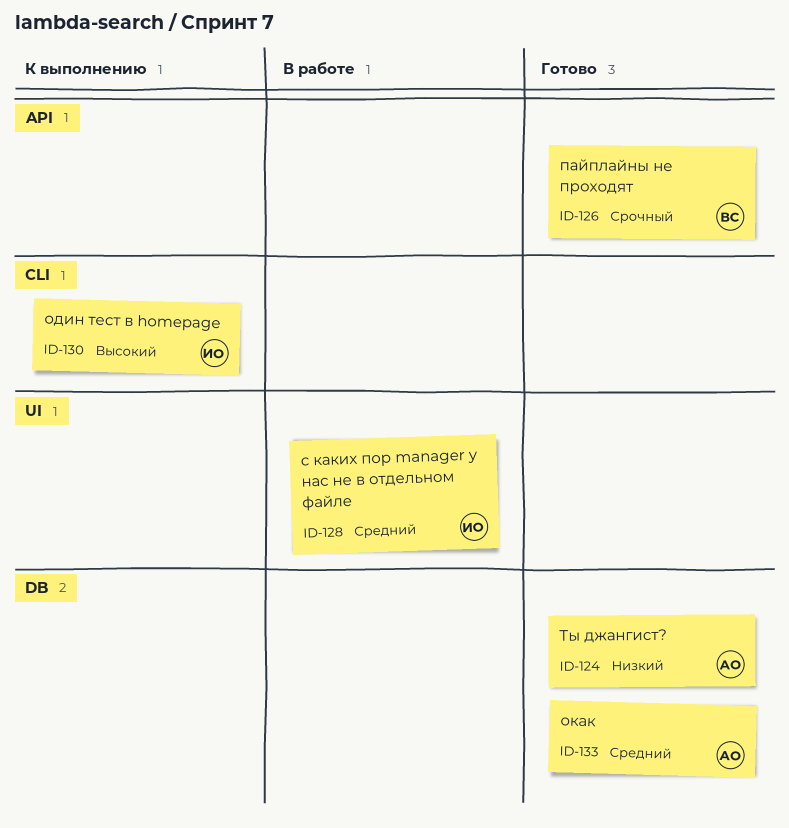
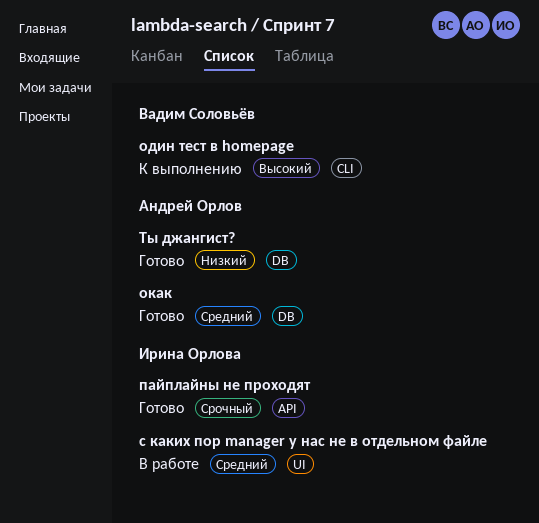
один тест в homepage, owner: Ирина Орлова -> Вадим Соловьёв
пайплайны не проходят, owner: Вадим Соловьёв -> Ирина Орлова

